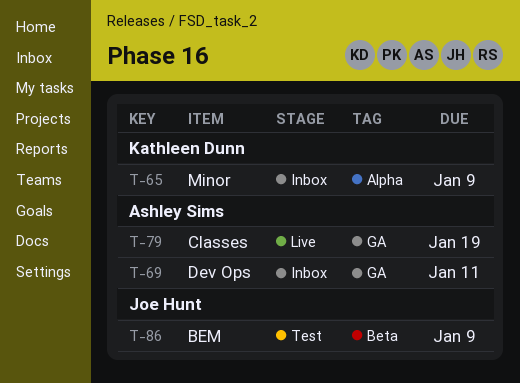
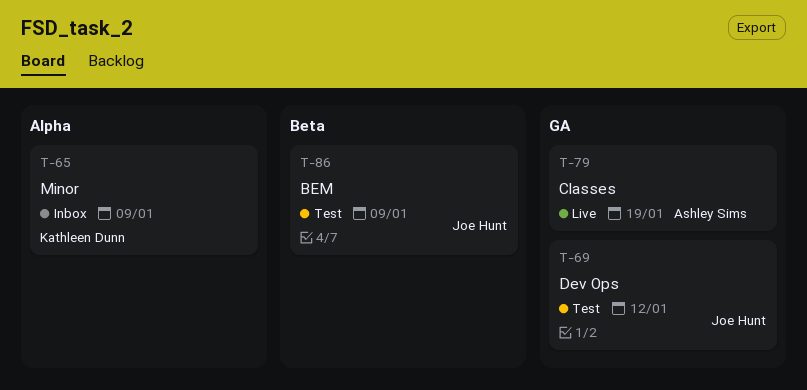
T-69, status: Inbox -> Test
T-69, owner: Ashley Sims -> Joe Hunt
T-69, due: Jan 11 -> Jan 12

